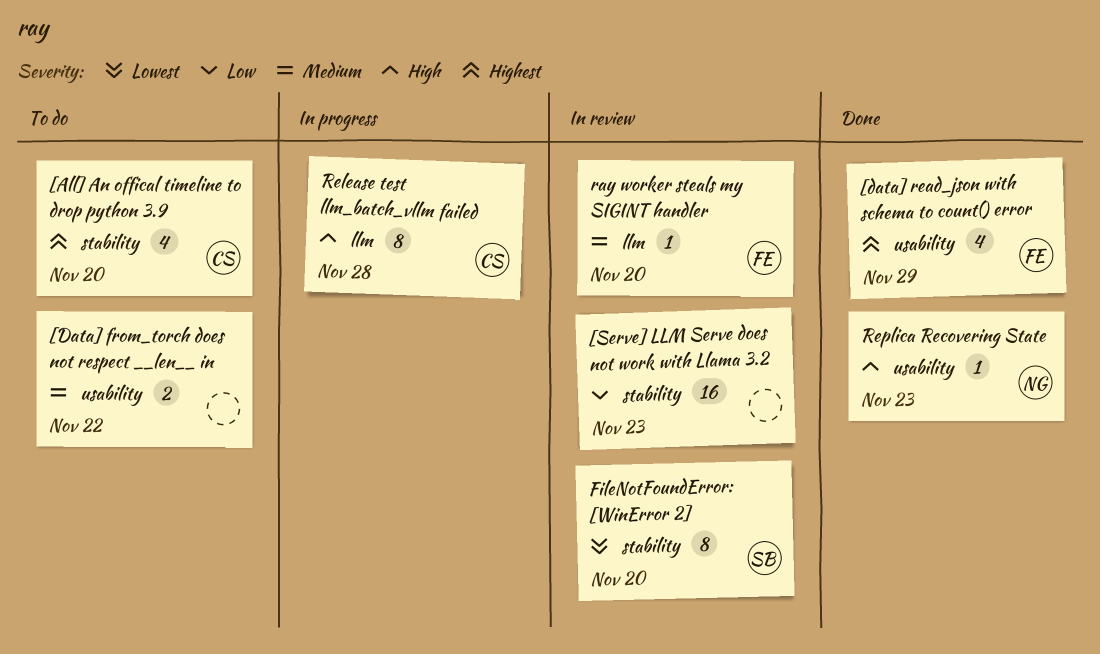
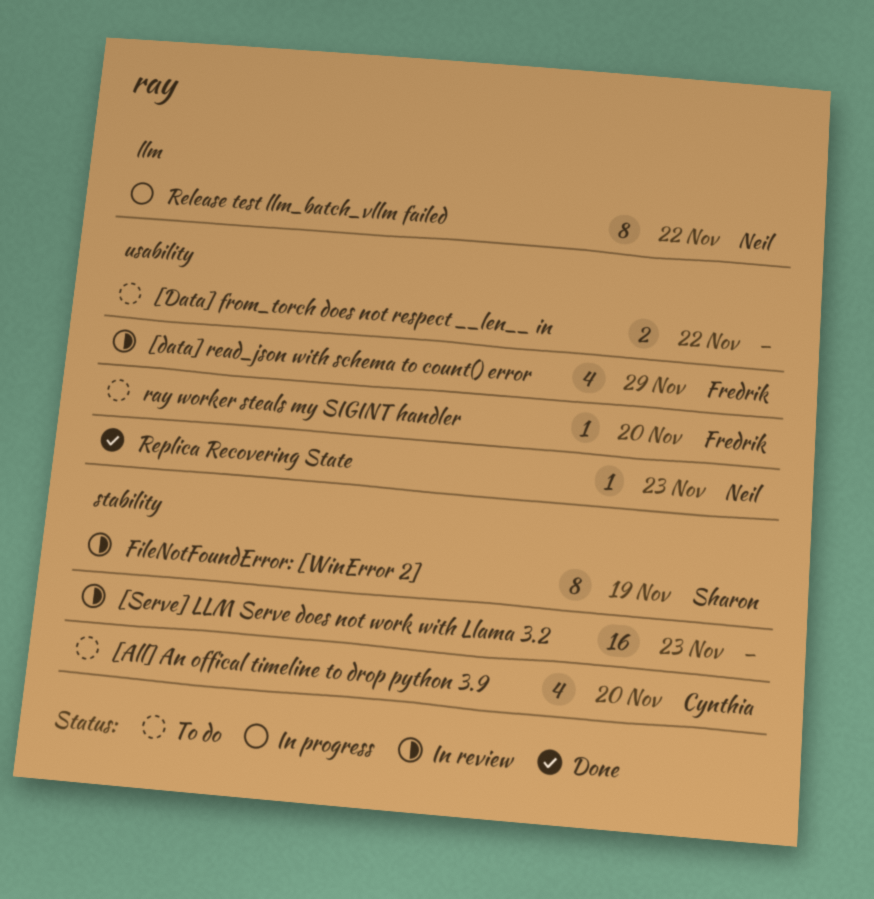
[data] read_json with schema to count() error, status: Done -> In review
FileNotFoundError: [WinError 2], due: Nov 20 -> Nov 19
ray worker steals my SIGINT handler, status: In review -> To do
ray worker steals my SIGINT handler, label: llm -> usability
Release test llm_batch_vllm failed, owner: Cynthia -> Neil
Release test llm_batch_vllm failed, due: Nov 28 -> Nov 22

